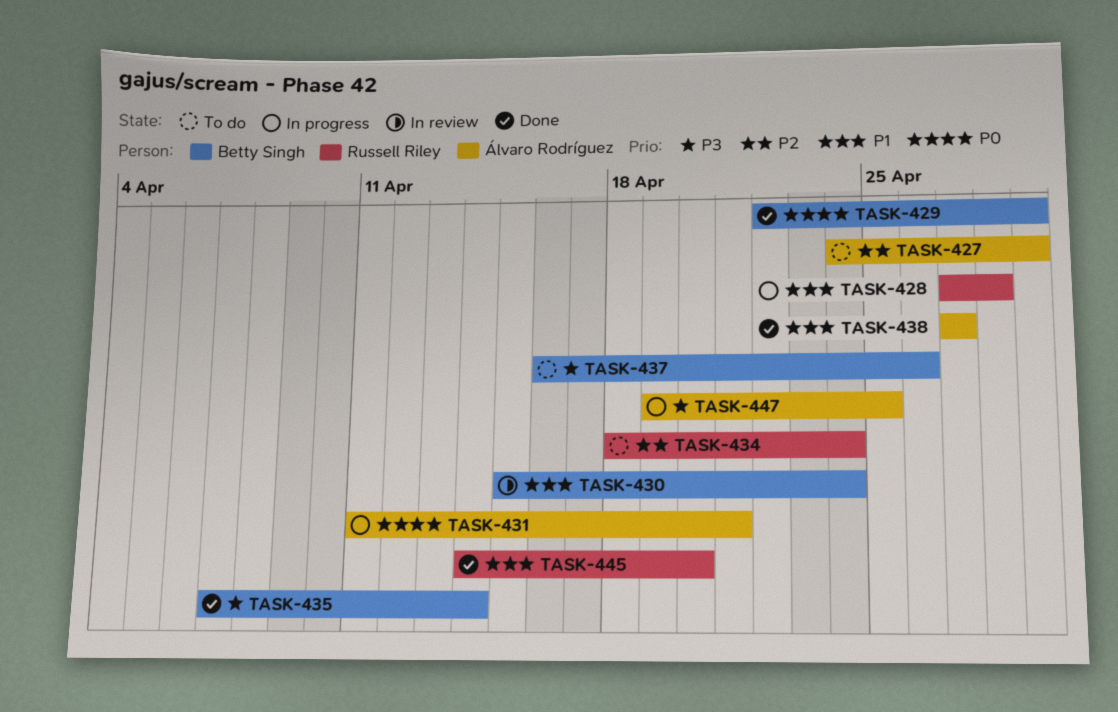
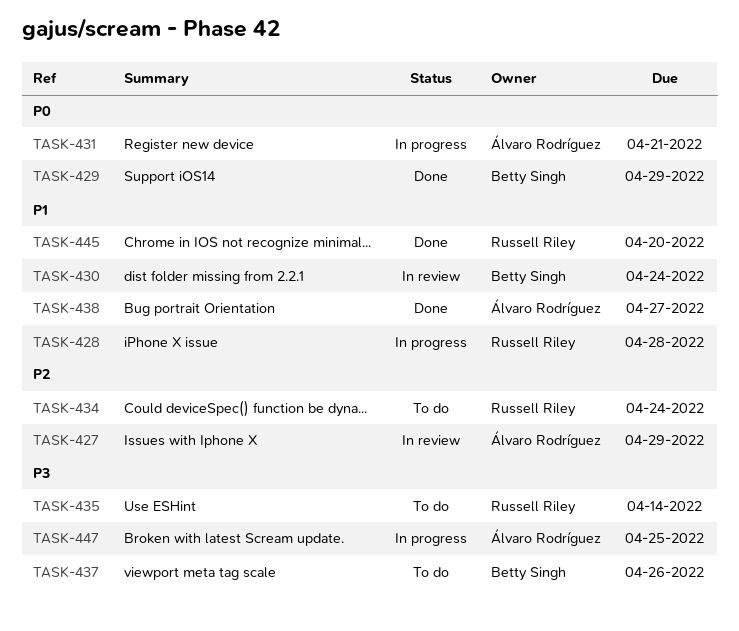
TASK-427, status: To do -> In review
TASK-435, status: Done -> To do
TASK-435, owner: Betty Singh -> Russell Riley

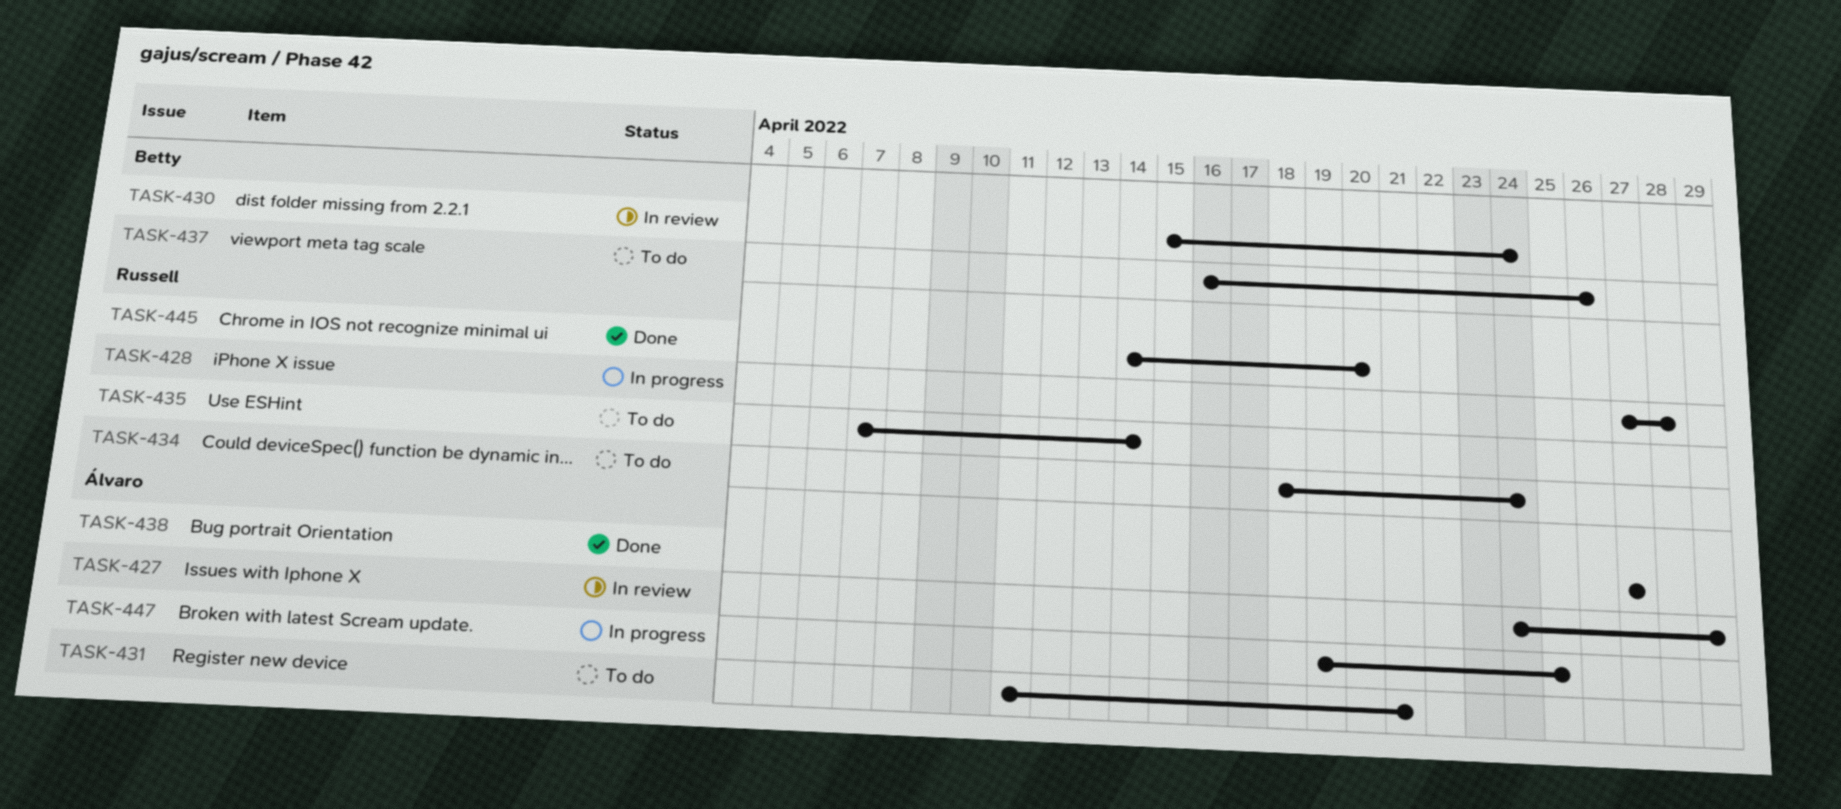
TASK-429: present -> none
TASK-431, status: In progress -> To do

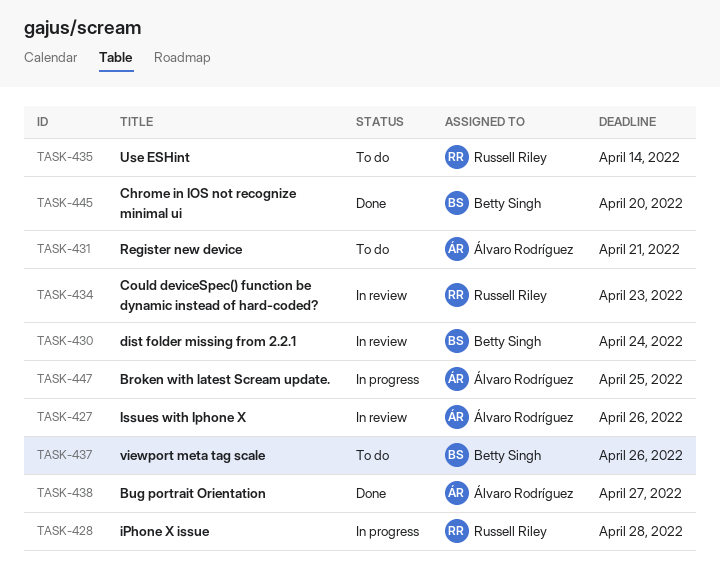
TASK-427, due: Apr 29 -> Apr 26
TASK-434, status: To do -> In review
TASK-434, due: Apr 24 -> Apr 23
TASK-445, owner: Russell Riley -> Betty Singh

